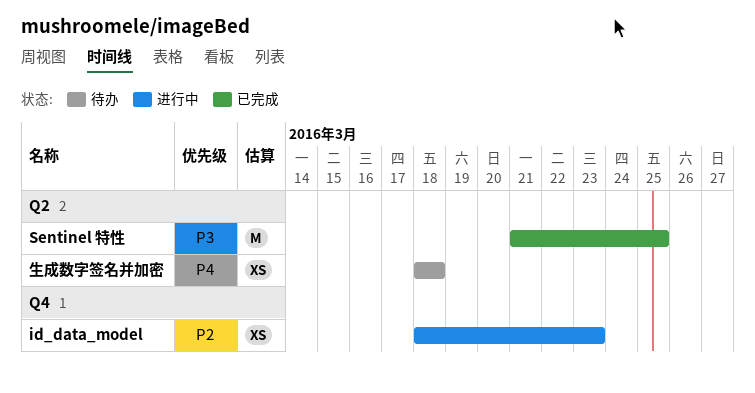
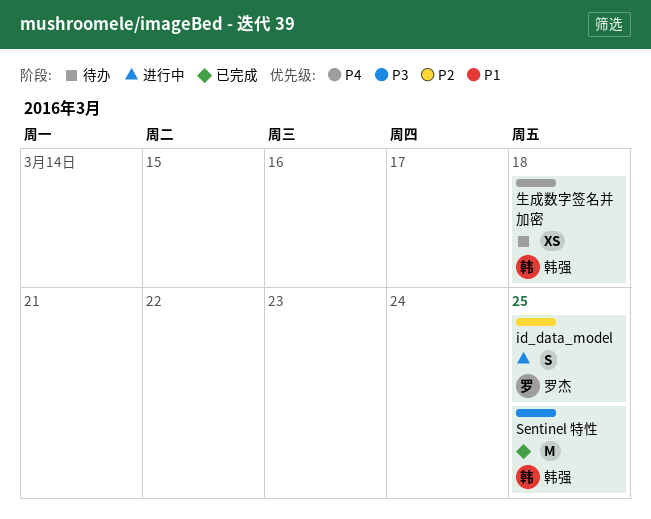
id_data_model, estimate: XS -> S
id_data_model, due: Mar 23 -> Mar 25

